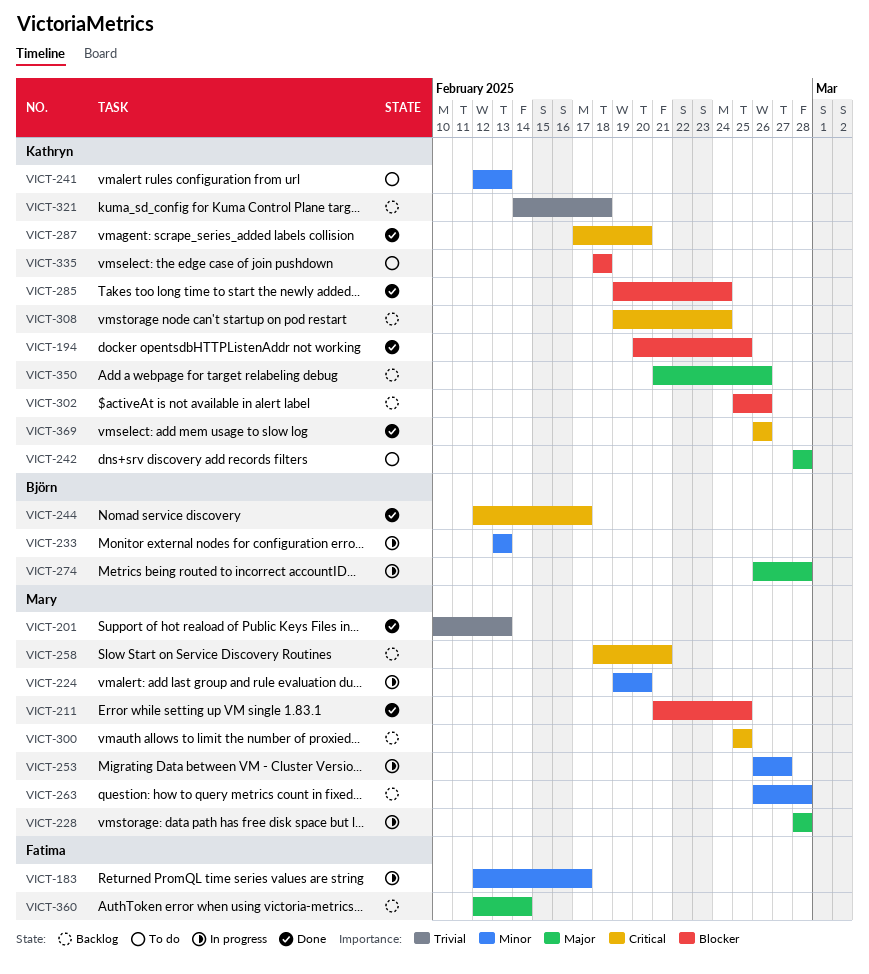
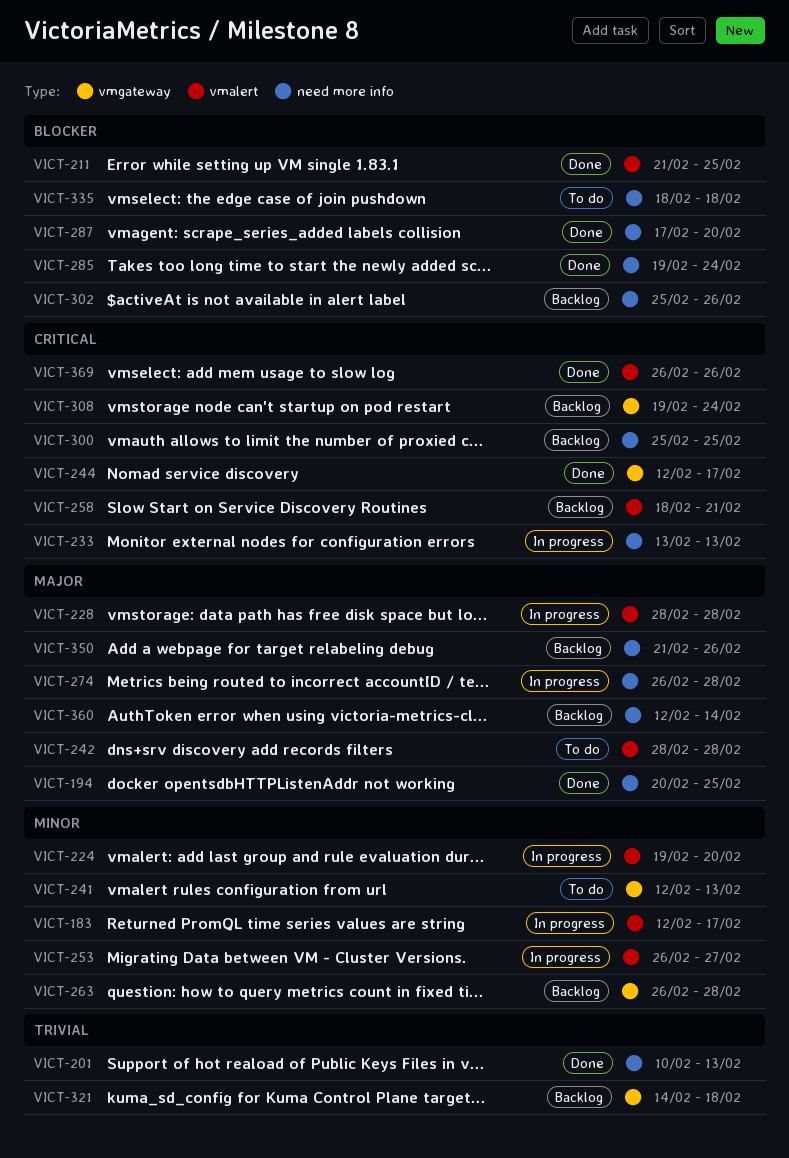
VICT-194, priority: Blocker -> Major
VICT-233, priority: Minor -> Critical
VICT-287, priority: Critical -> Blocker

